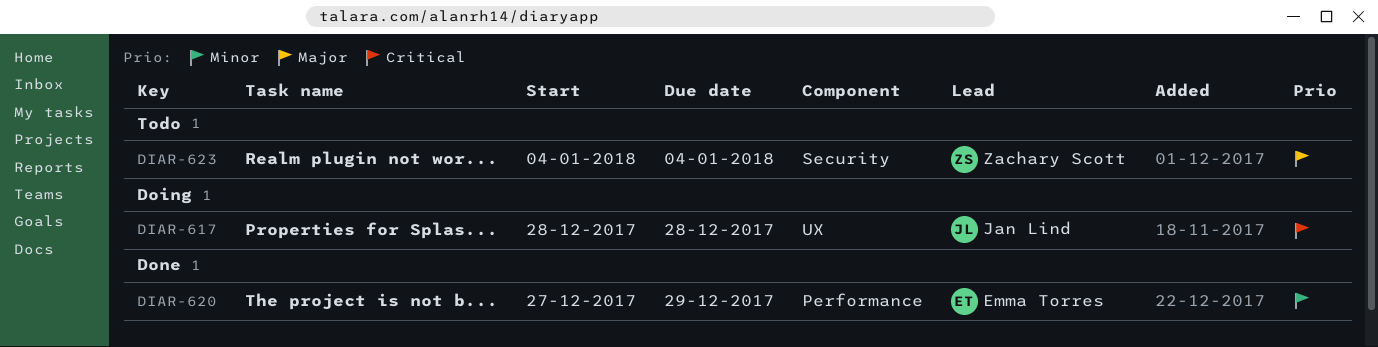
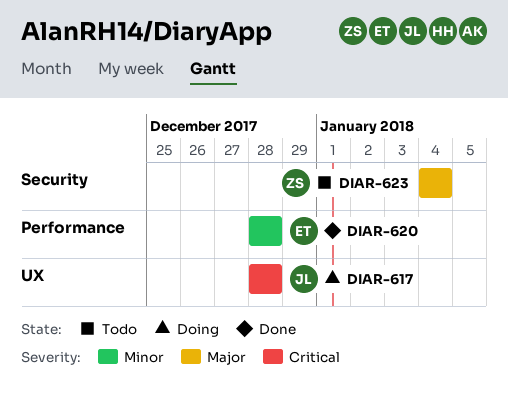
DIAR-620, start: Dec 27 -> Dec 28
DIAR-620, due: Dec 29 -> Dec 28

